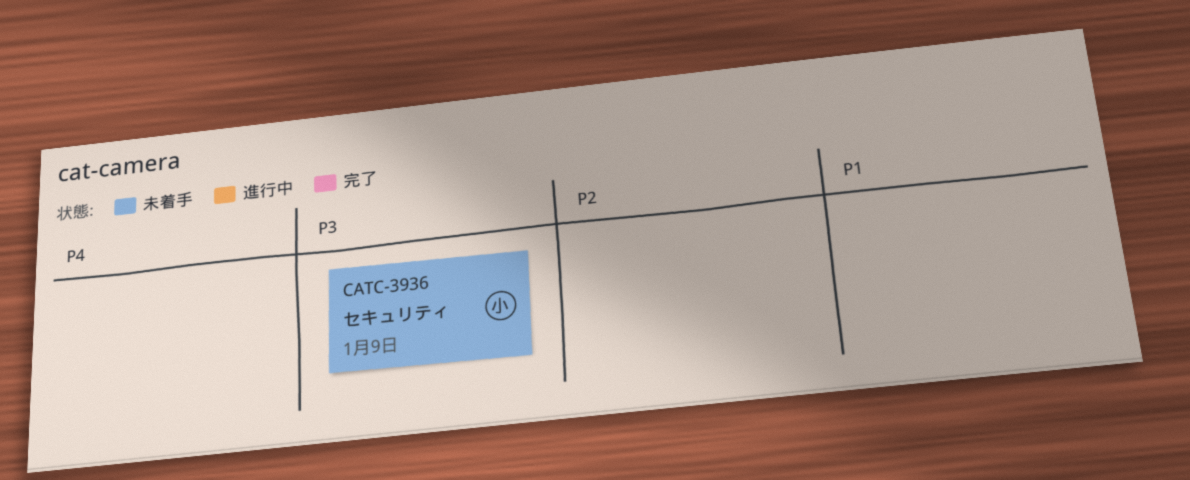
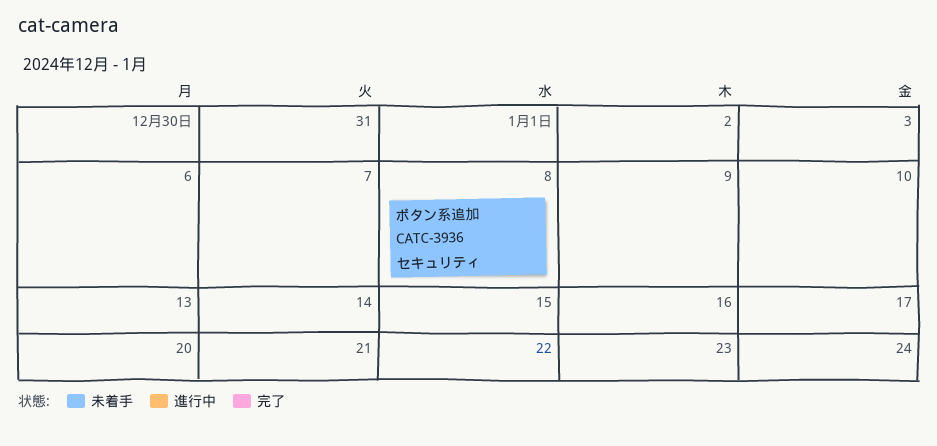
CATC-3936, due: Jan 9 -> Jan 8

